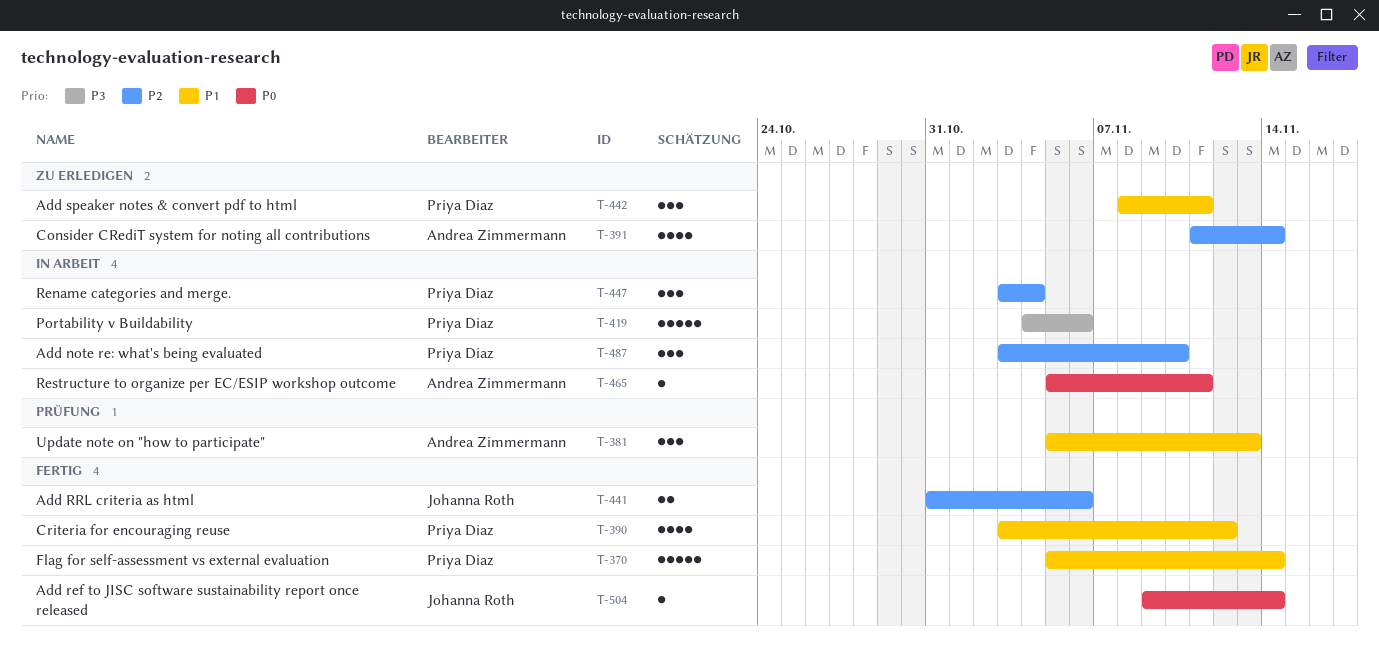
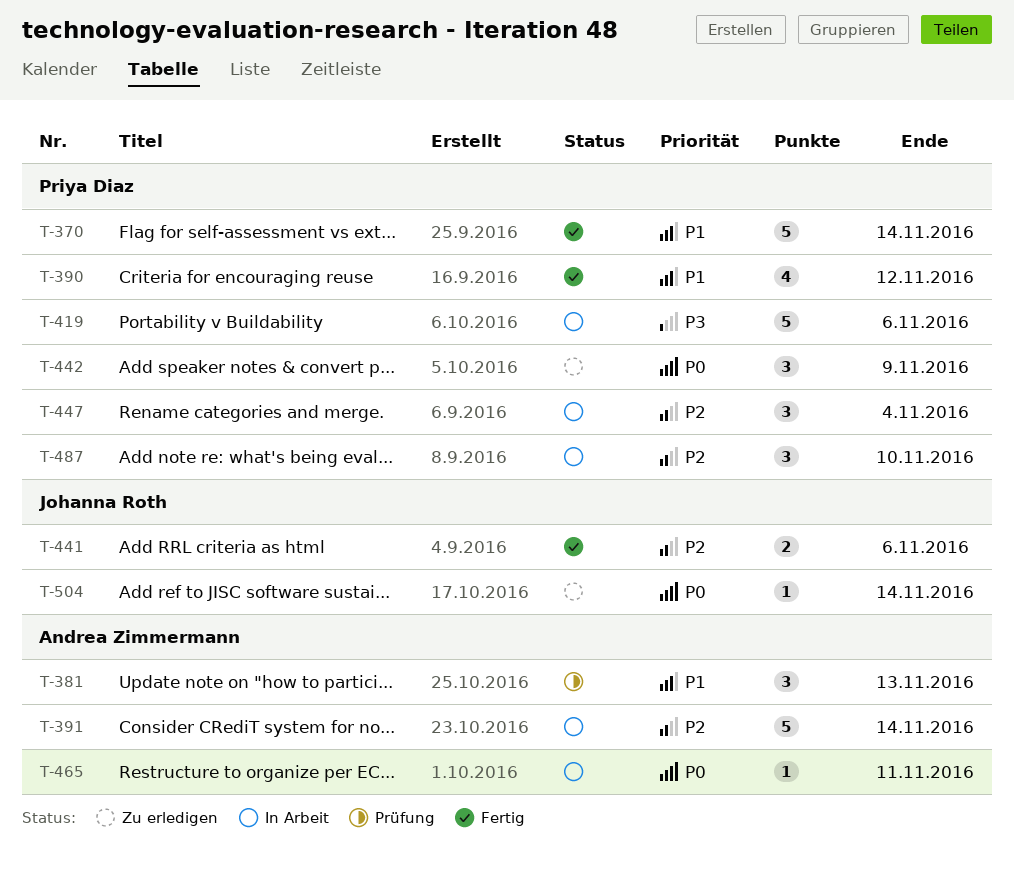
T-391, status: Zu erledigen -> In Arbeit
T-391, estimate: 4 -> 5
T-442, priority: P1 -> P0
T-442, due: Nov 11 -> Nov 9
T-504, status: Fertig -> Zu erledigen

